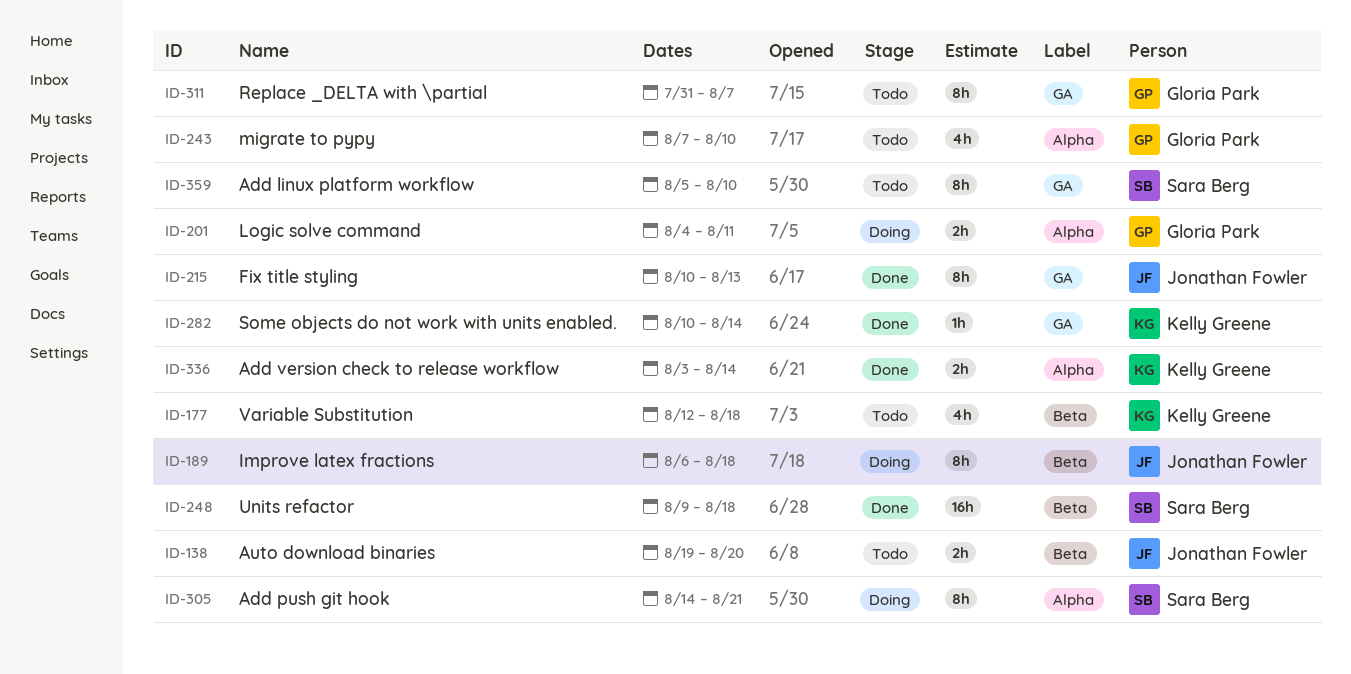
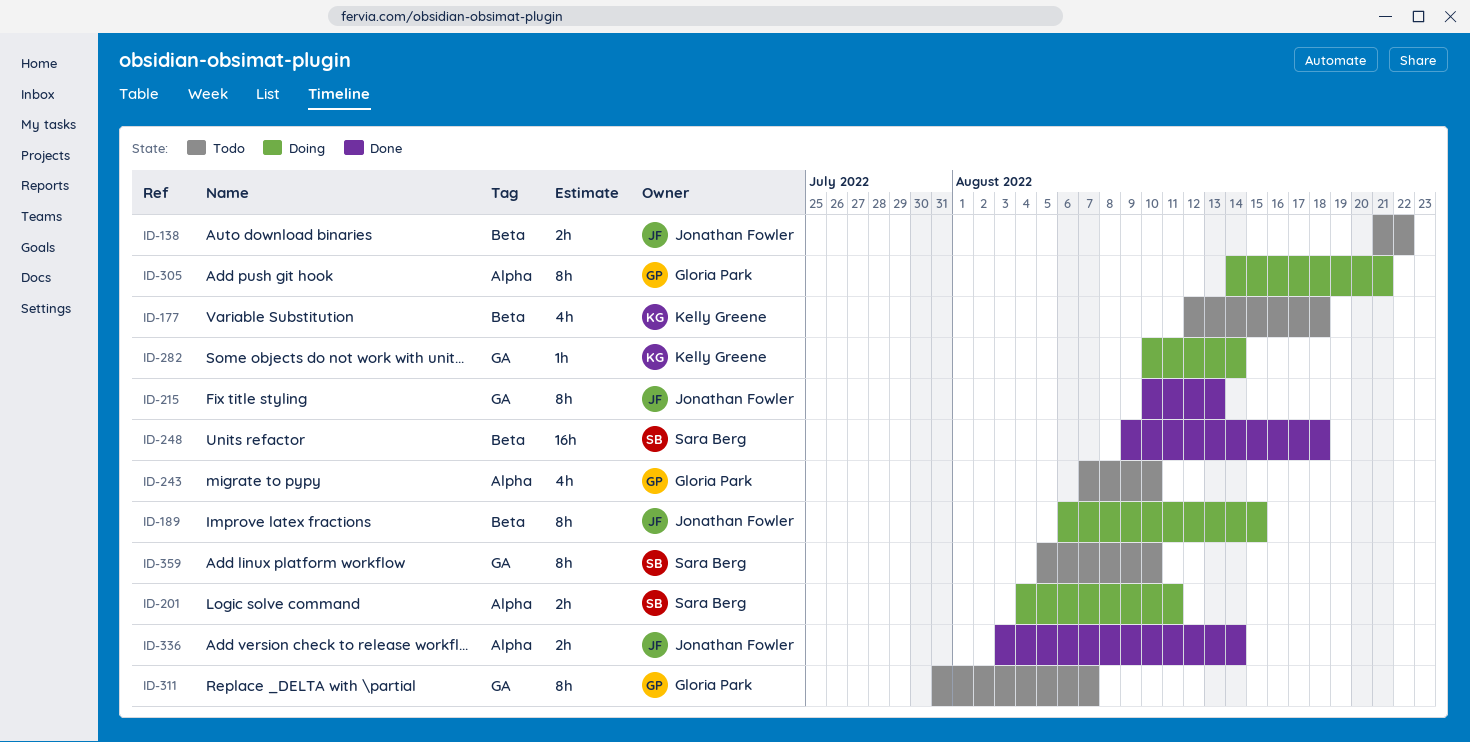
ID-138, start: Aug 19 -> Aug 21
ID-138, due: Aug 20 -> Aug 22
ID-189, due: Aug 18 -> Aug 15
ID-201, owner: Gloria Park -> Sara Berg
ID-282, status: Done -> Doing
ID-305, owner: Sara Berg -> Gloria Park
ID-336, owner: Kelly Greene -> Jonathan Fowler

